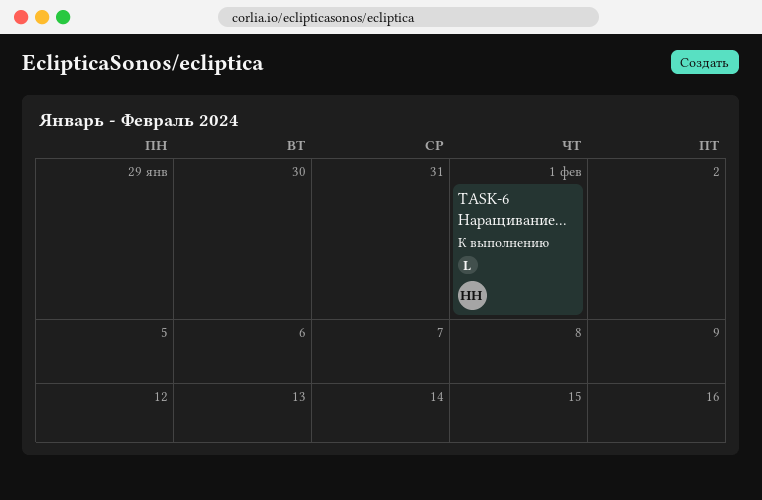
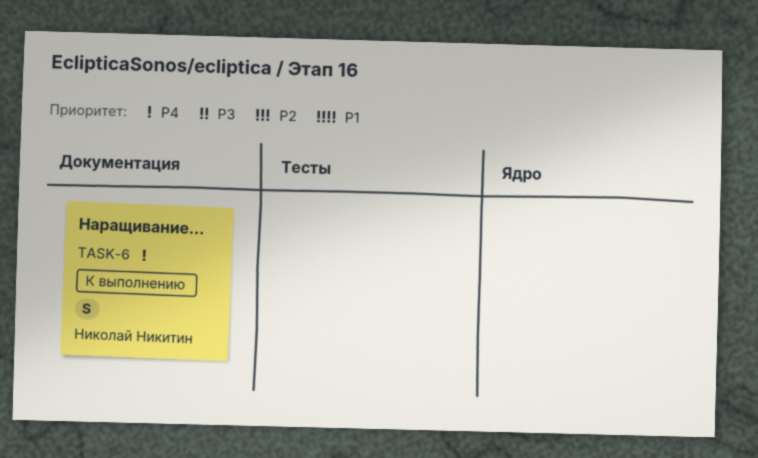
TASK-6, estimate: L -> S

